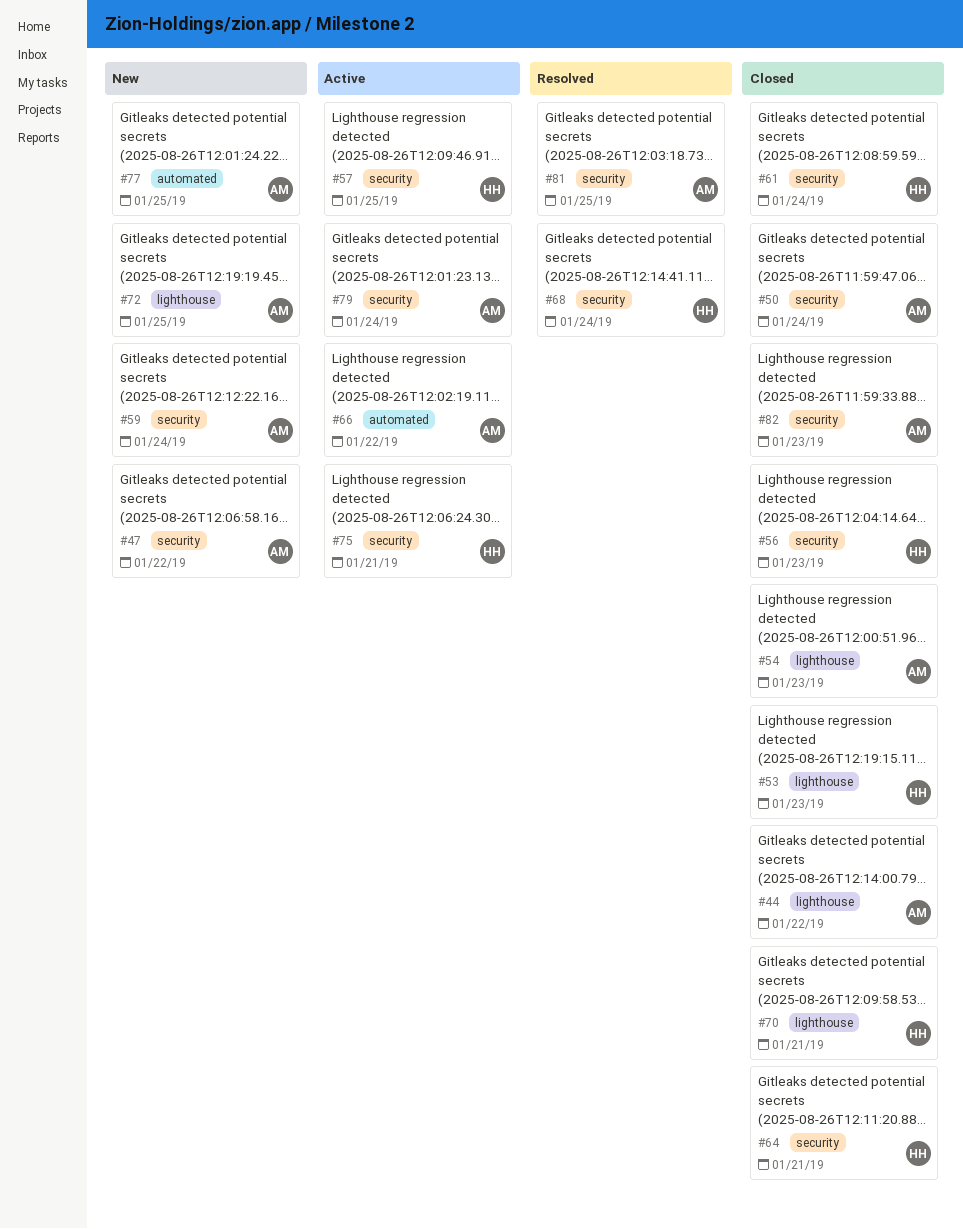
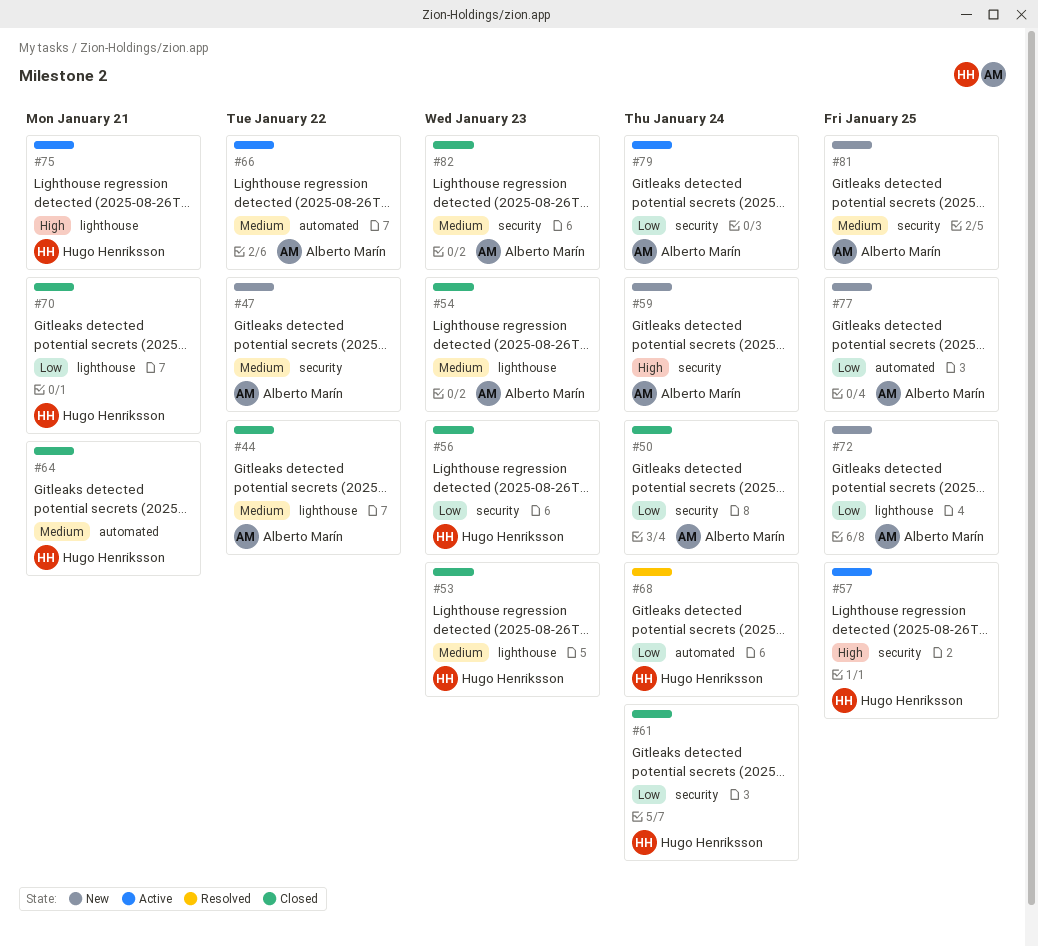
#64, label: security -> automated
#68, label: security -> automated
#75, label: security -> lighthouse
#81, status: Resolved -> New

